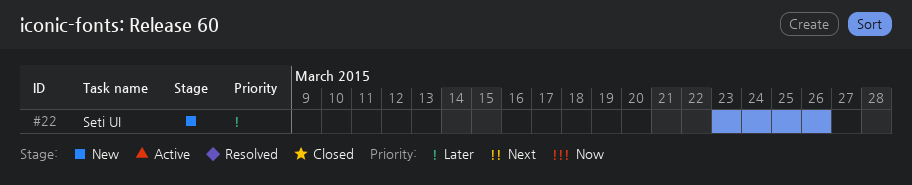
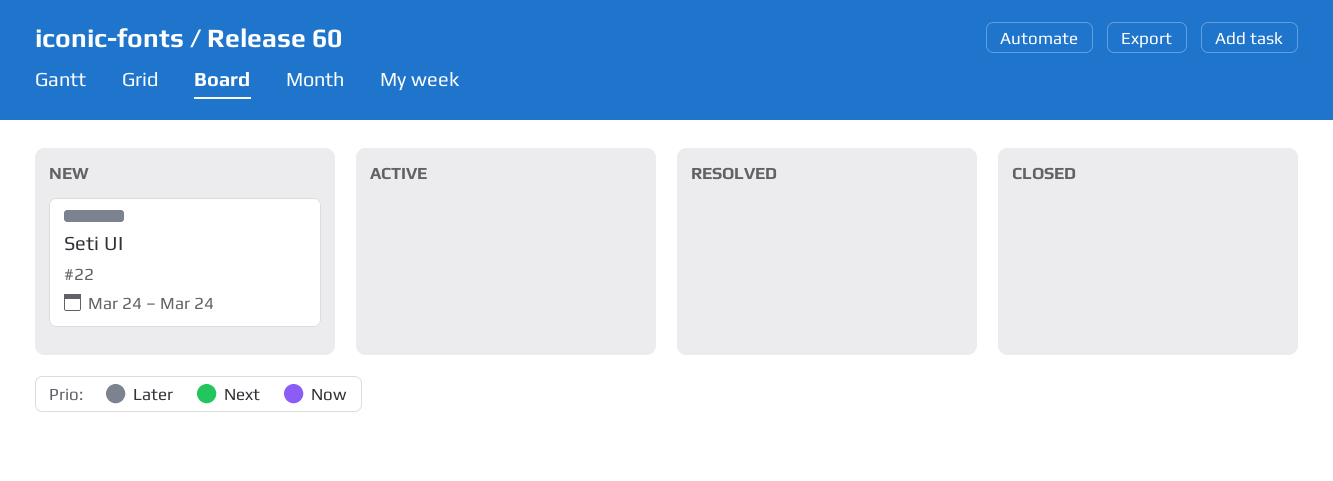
#22, start: Mar 23 -> Mar 24
#22, due: Mar 26 -> Mar 24

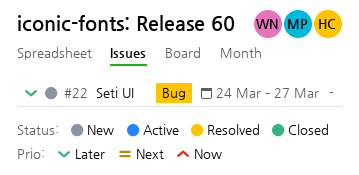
#22, due: Mar 24 -> Mar 27

